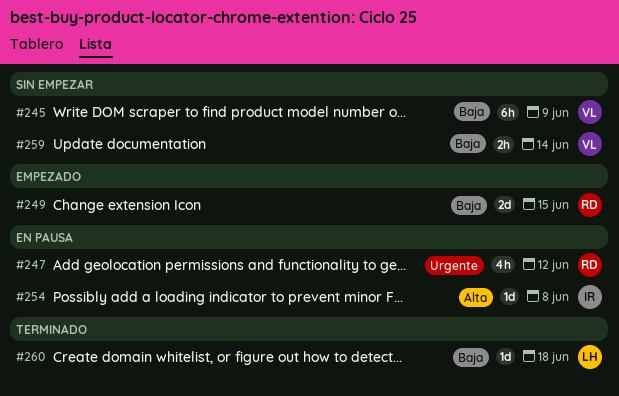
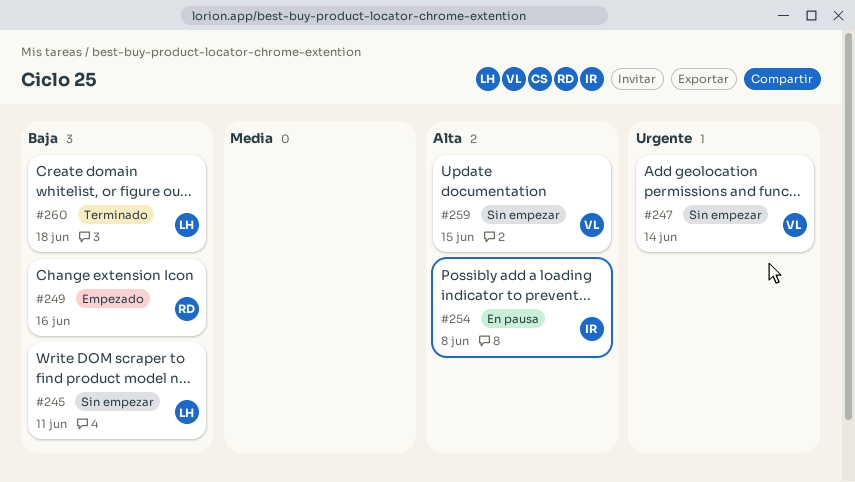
#245, owner: VL -> LH
#245, due: Jun 9 -> Jun 11
#247, status: En pausa -> Sin empezar
#247, owner: RD -> VL
#247, due: Jun 12 -> Jun 14
#249, due: Jun 15 -> Jun 16
#259, priority: Baja -> Alta
#259, due: Jun 14 -> Jun 15

